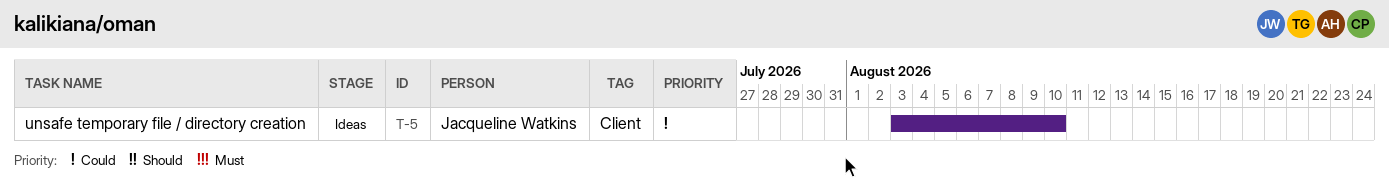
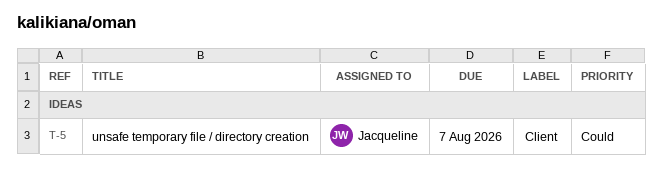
T-5, due: Aug 10 -> Aug 7

